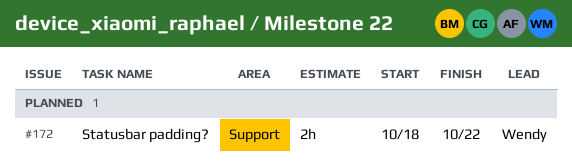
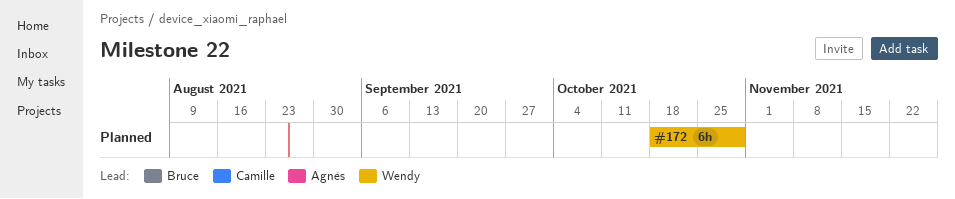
#172, estimate: 2h -> 6h
#172, due: Oct 22 -> Oct 29

